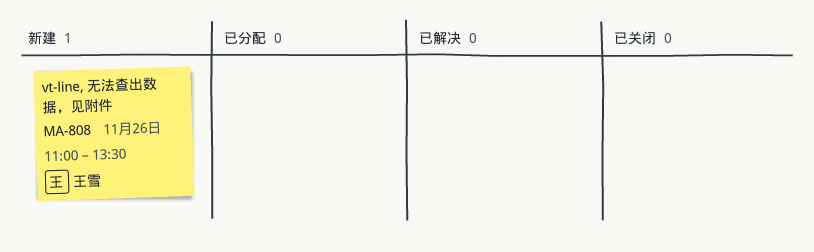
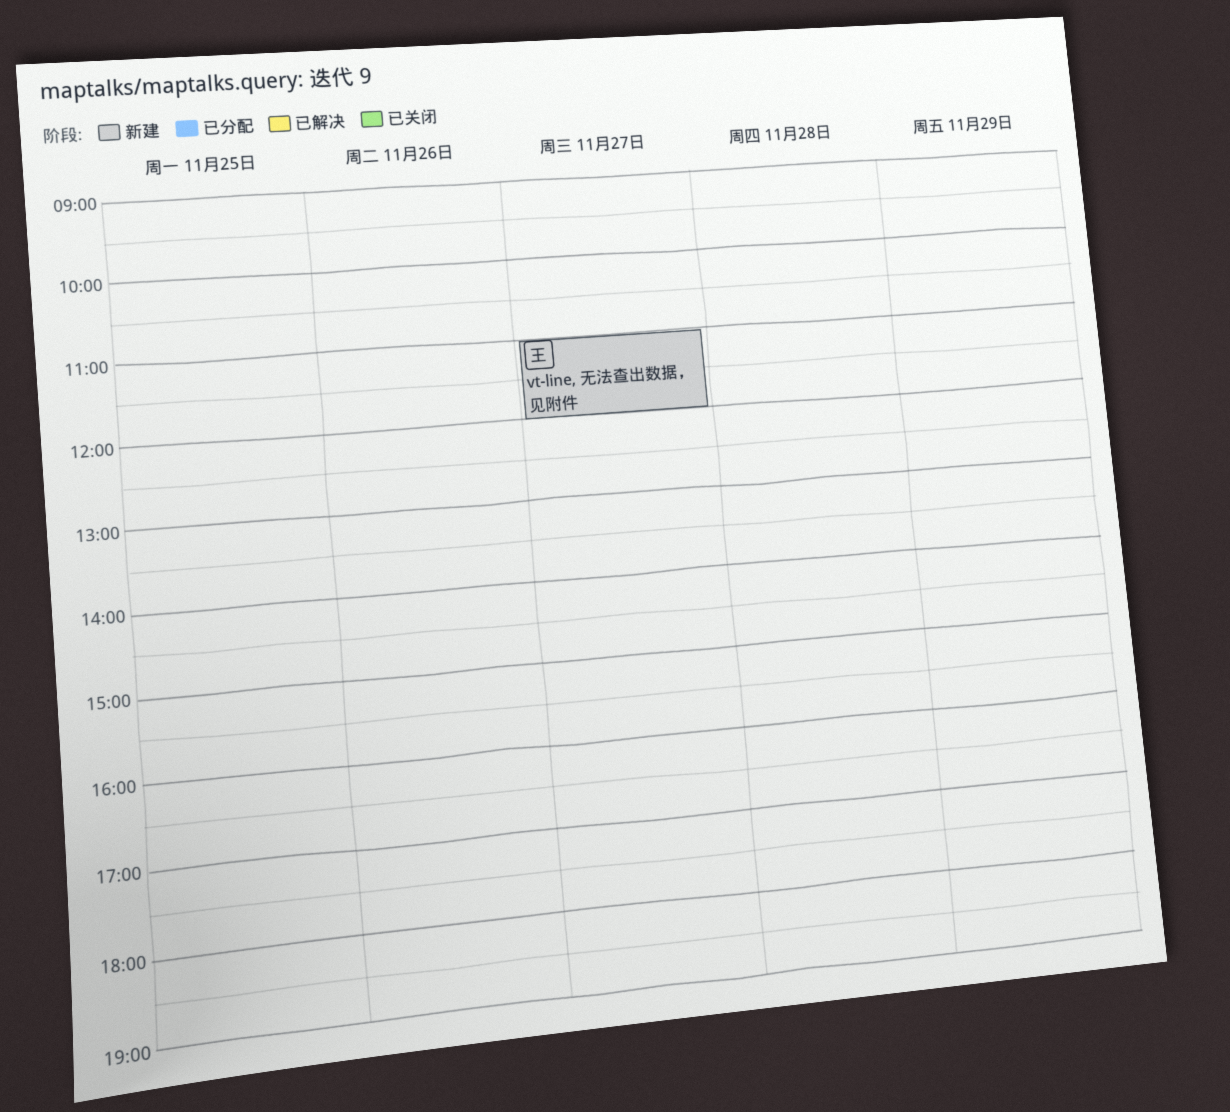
vt-line, 无法查出数据，见附件, day: Nov 26 -> Nov 27
vt-line, 无法查出数据，见附件, ends: 13:30 -> 12:00

